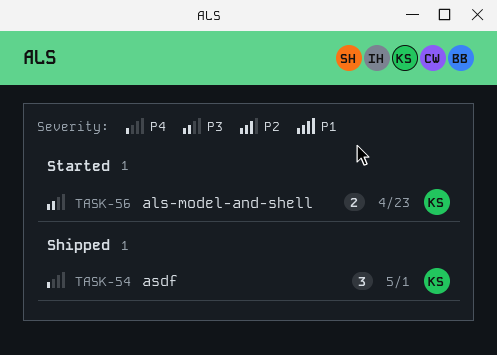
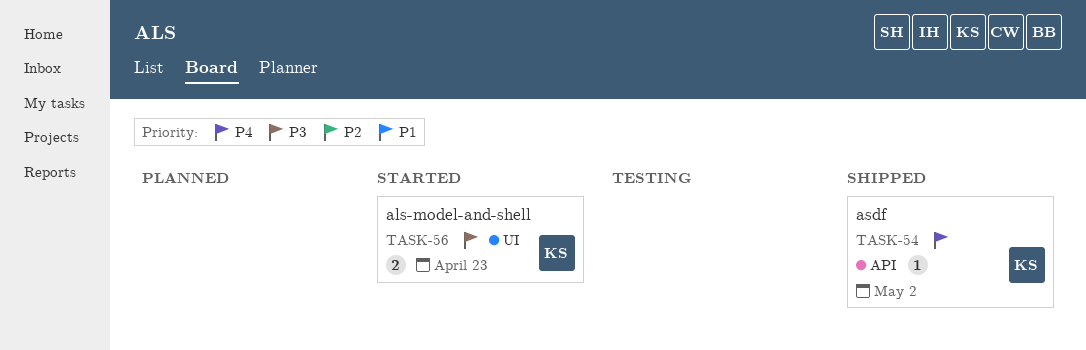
TASK-54, estimate: 3 -> 1
TASK-54, due: May 1 -> May 2

